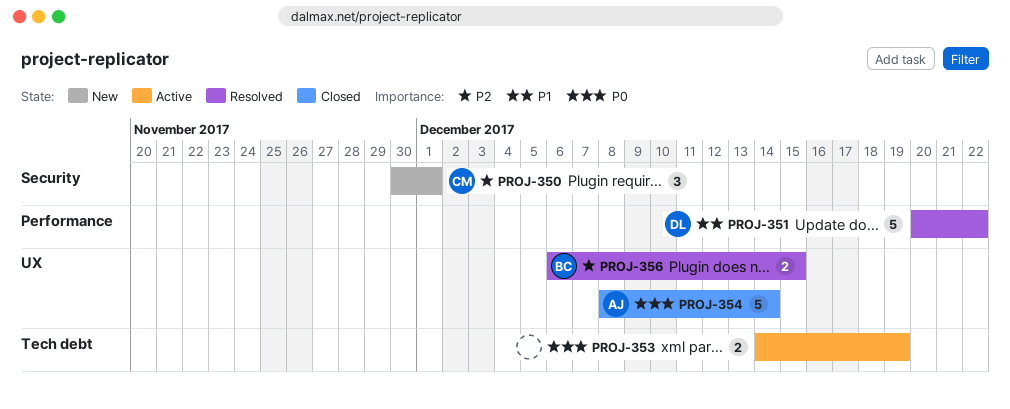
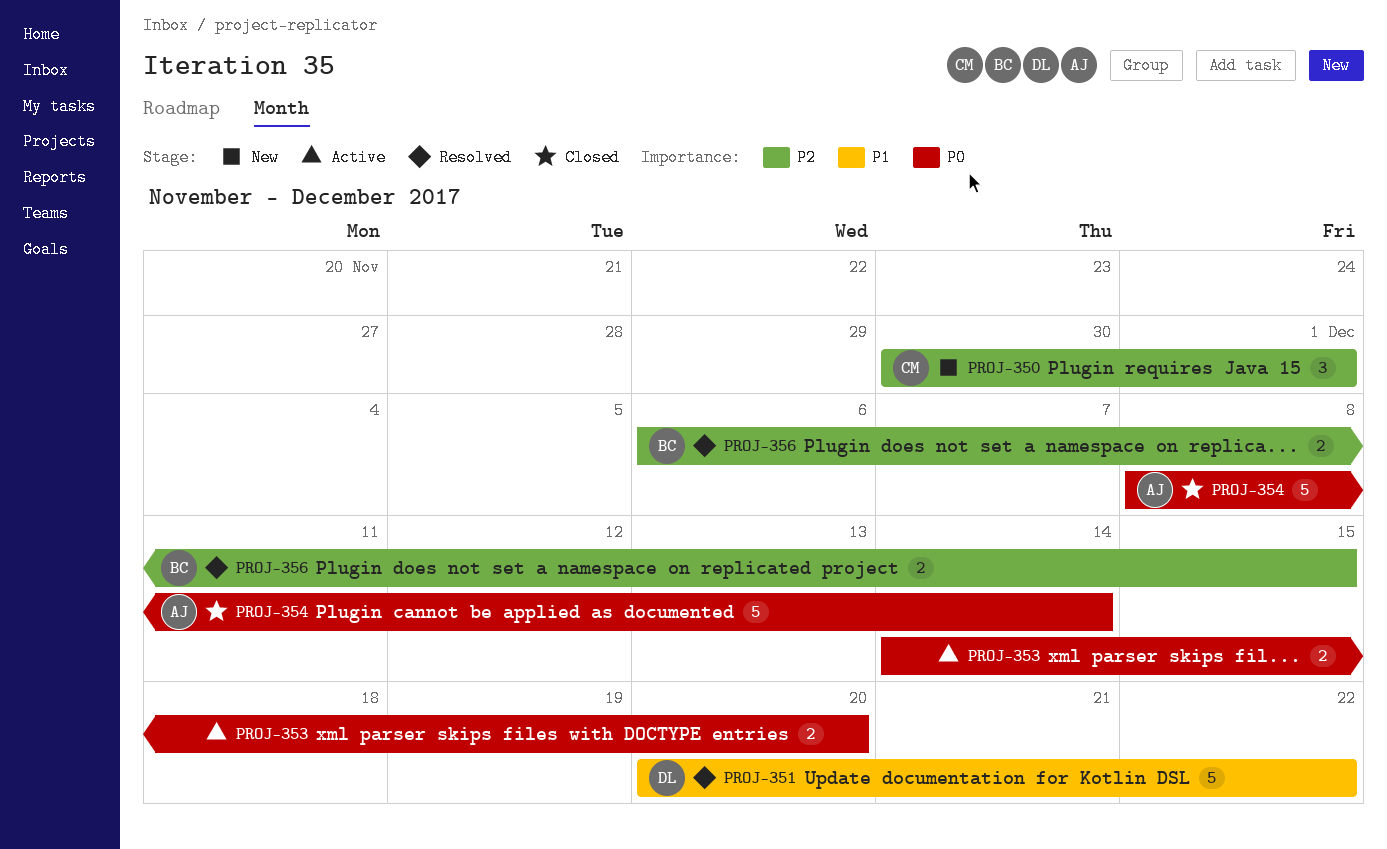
PROJ-353, due: Dec 19 -> Dec 20

